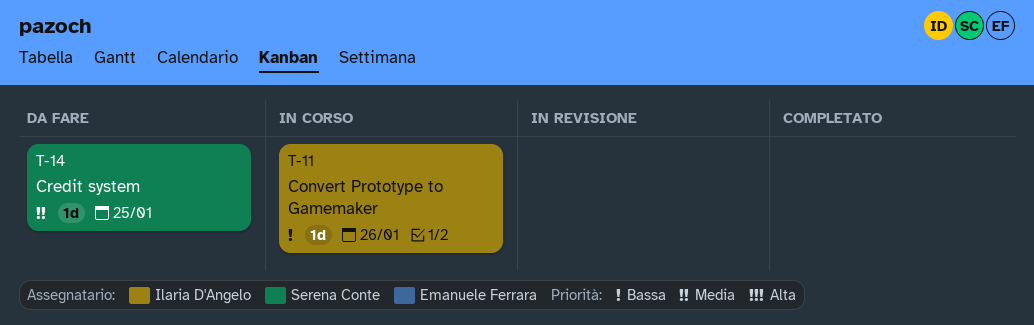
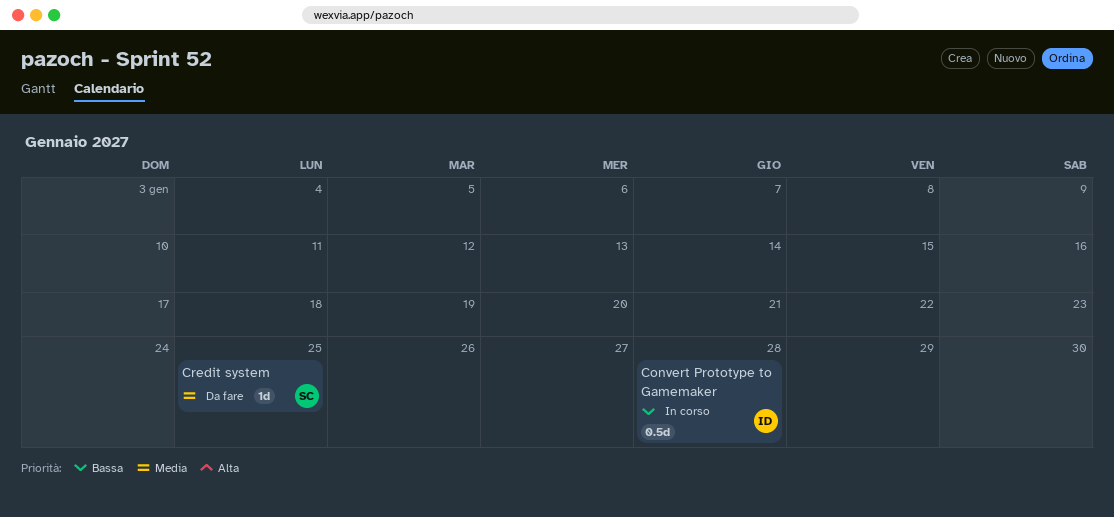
Convert Prototype to Gamemaker, estimate: 1d -> 0.5d
Convert Prototype to Gamemaker, due: Jan 26 -> Jan 28

